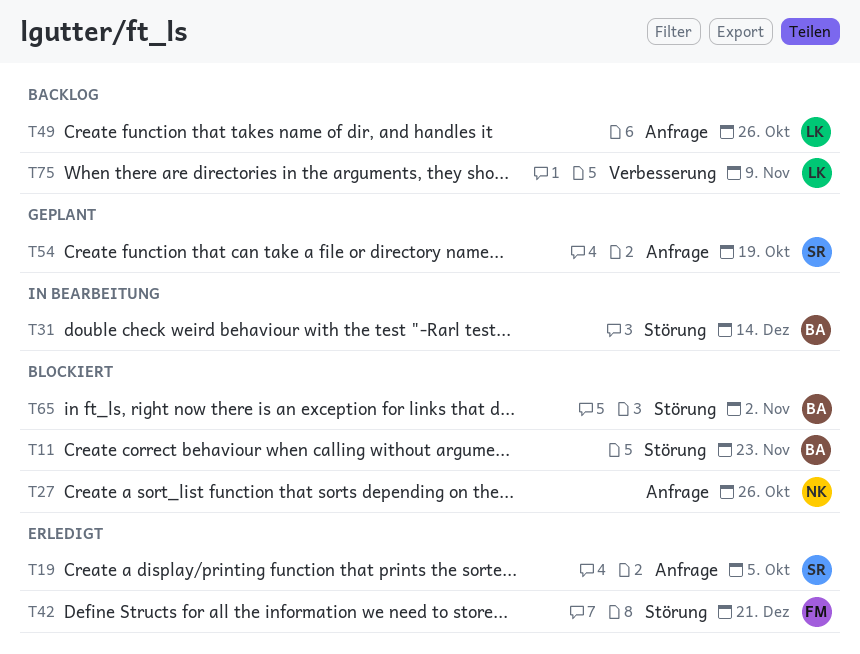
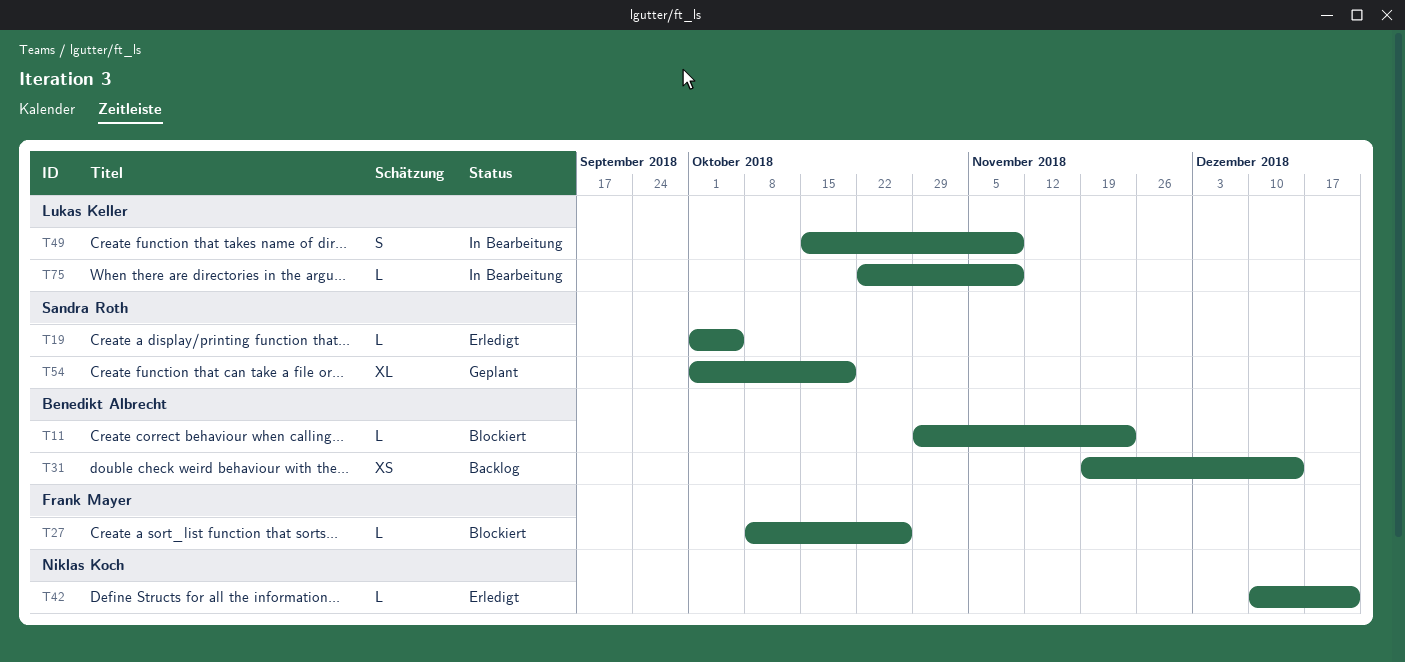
T27, owner: Niklas Koch -> Frank Mayer
T31, status: In Bearbeitung -> Backlog
T42, owner: Frank Mayer -> Niklas Koch
T49, status: Backlog -> In Bearbeitung
T49, due: Oct 26 -> Nov 9
T65: present -> none
T75, status: Backlog -> In Bearbeitung

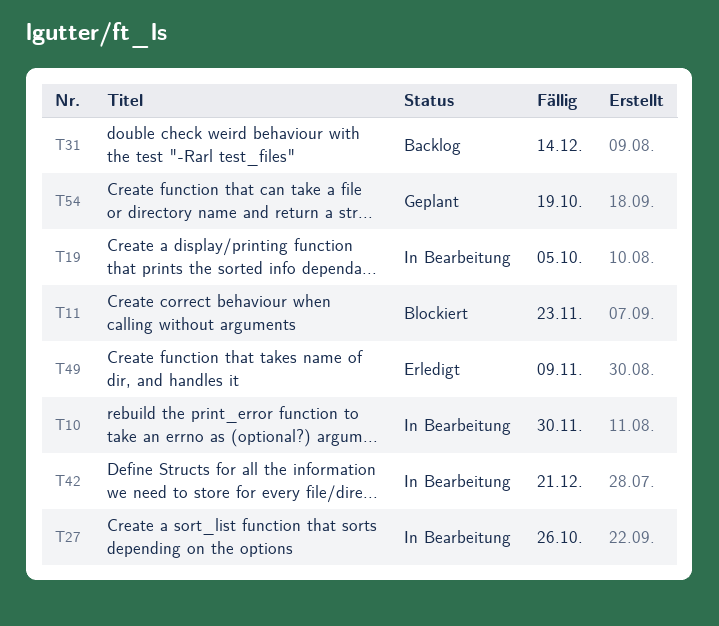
T10: none -> present
T19, status: Erledigt -> In Bearbeitung
T27, status: Blockiert -> In Bearbeitung
T42, status: Erledigt -> In Bearbeitung
T49, status: In Bearbeitung -> Erledigt
T75: present -> none

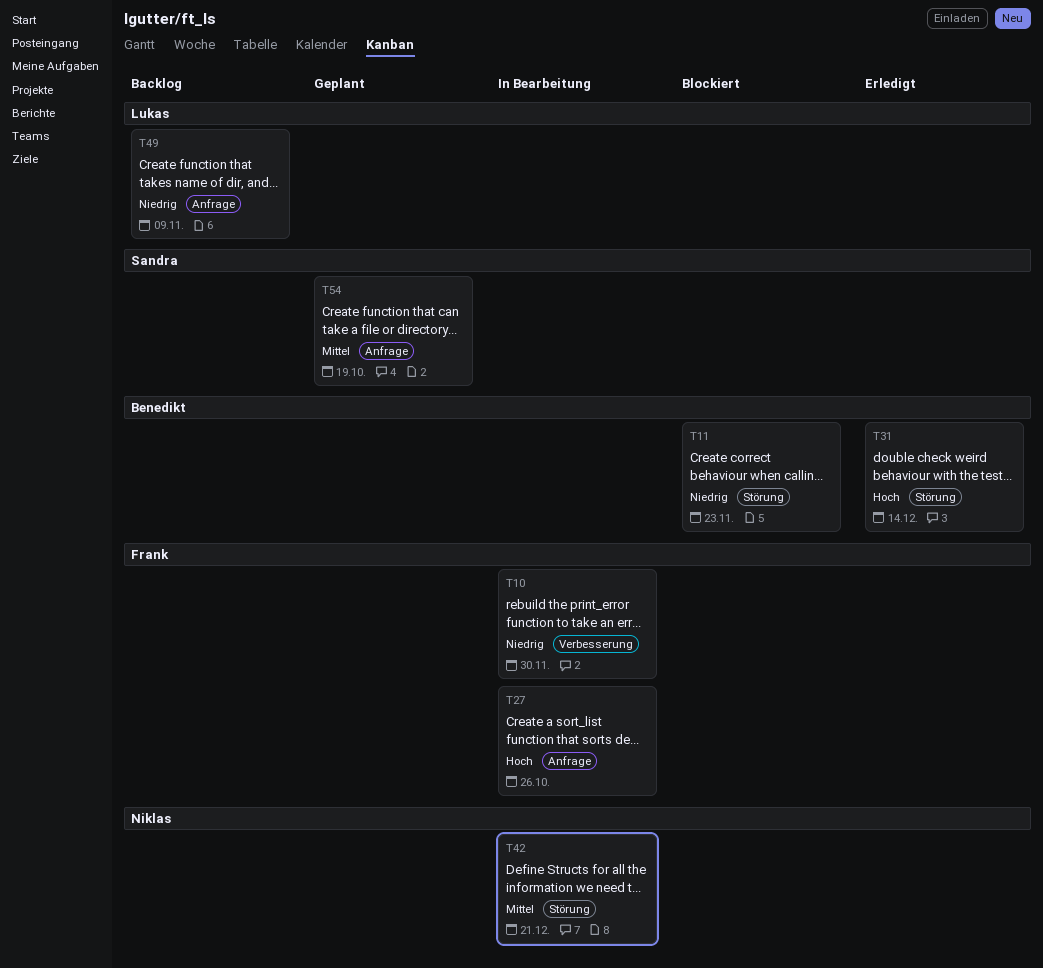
T19: present -> none
T31, status: Backlog -> Erledigt
T49, status: Erledigt -> Backlog

